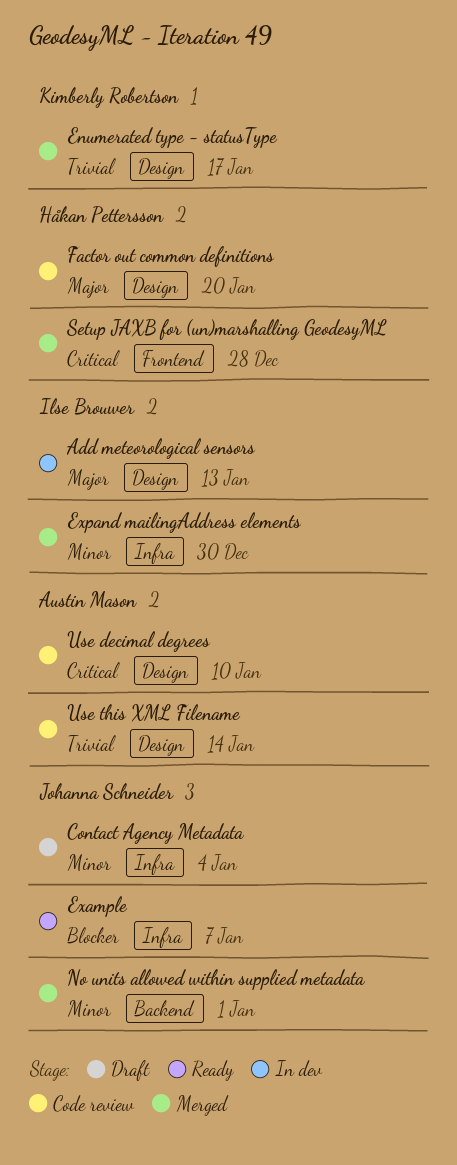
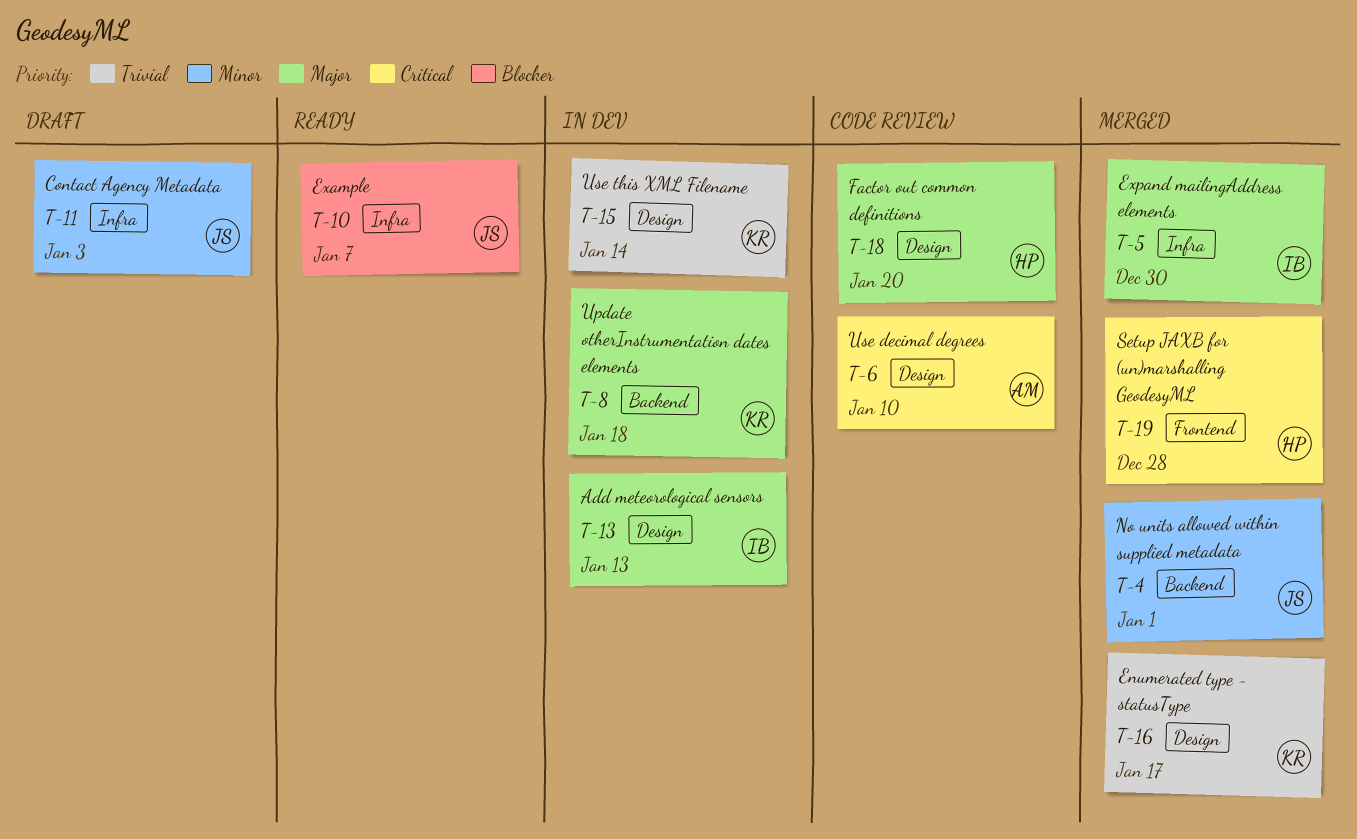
Contact Agency Metadata, due: Jan 4 -> Jan 3
Expand mailingAddress elements, priority: Minor -> Major
Update otherInstrumentation dates elements: none -> present
Use this XML Filename, status: Code review -> In dev
Use this XML Filename, owner: Austin Mason -> Kimberly Robertson

